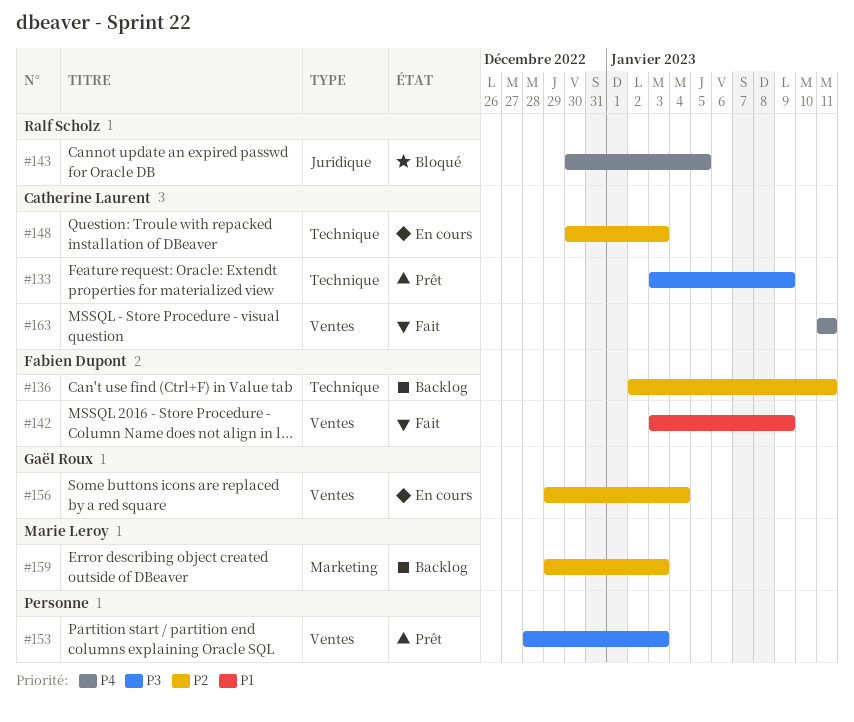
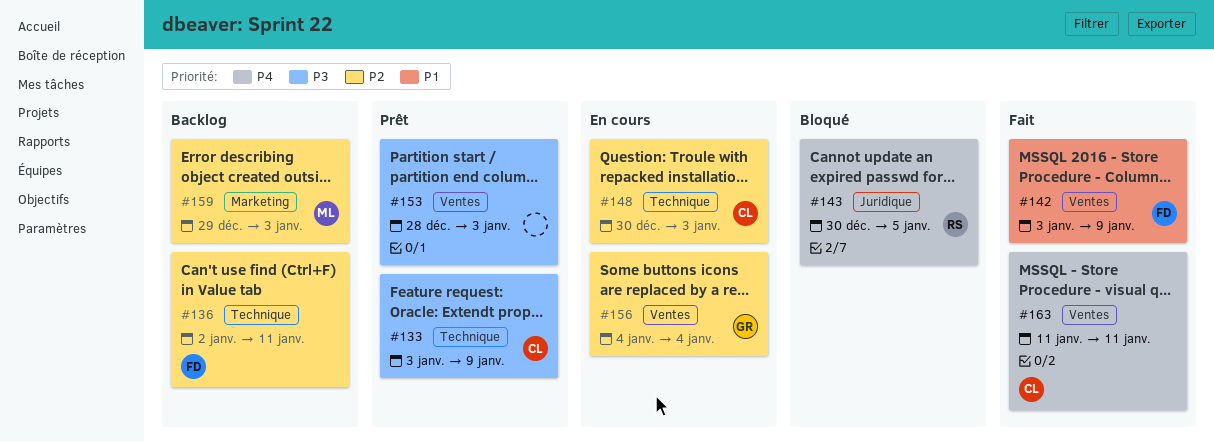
#156, start: Dec 29 -> Jan 4

